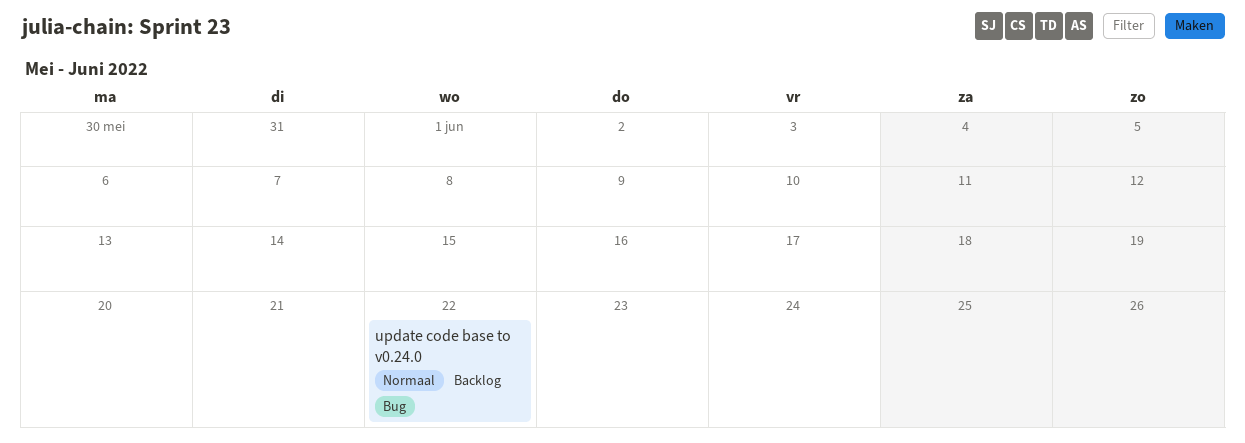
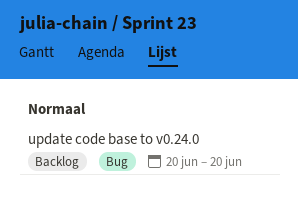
update code base to v0.24.0, due: Jun 22 -> Jun 20

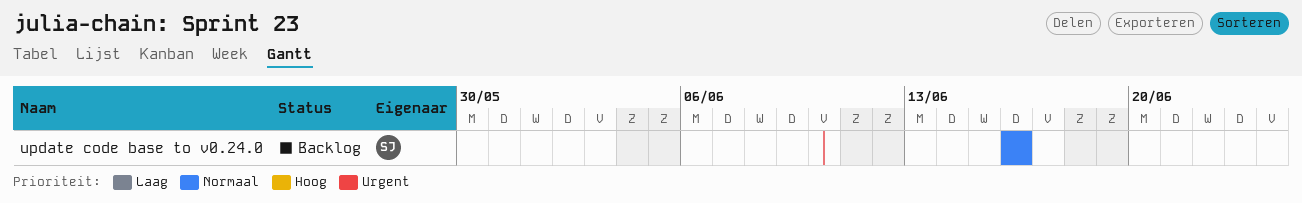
update code base to v0.24.0, start: Jun 20 -> Jun 16
update code base to v0.24.0, due: Jun 20 -> Jun 16

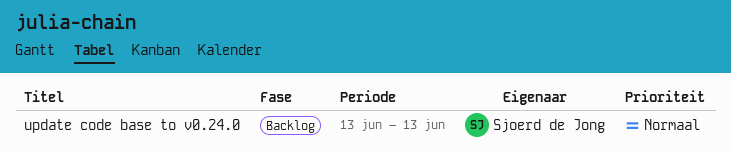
update code base to v0.24.0, start: Jun 16 -> Jun 13
update code base to v0.24.0, due: Jun 16 -> Jun 13

